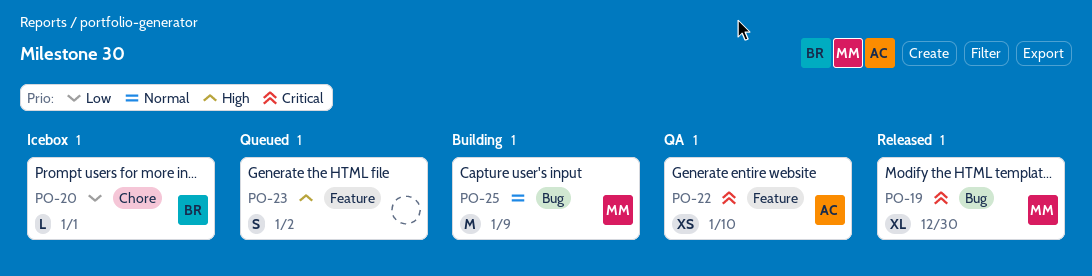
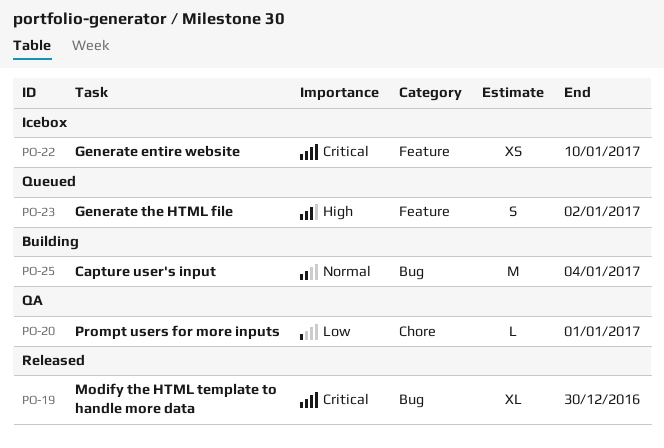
PO-20, status: Icebox -> QA
PO-22, status: QA -> Icebox
PO-25, due: Jan 9 -> Jan 4

